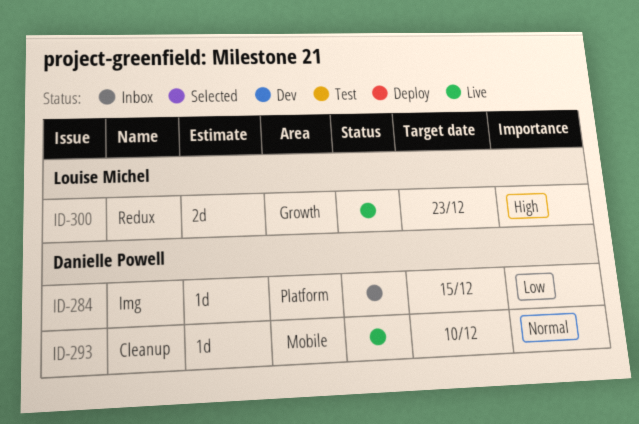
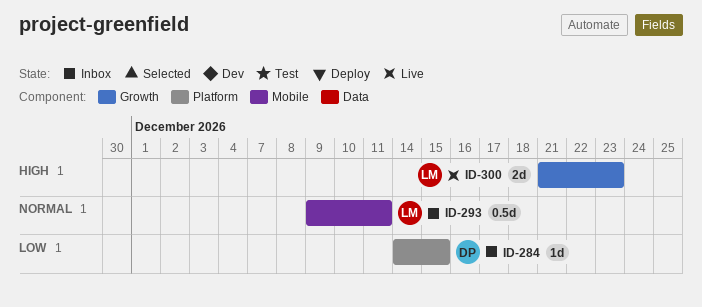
ID-293, status: Live -> Inbox
ID-293, owner: Danielle Powell -> Louise Michel
ID-293, estimate: 1d -> 0.5d
ID-293, due: Dec 10 -> Dec 11

